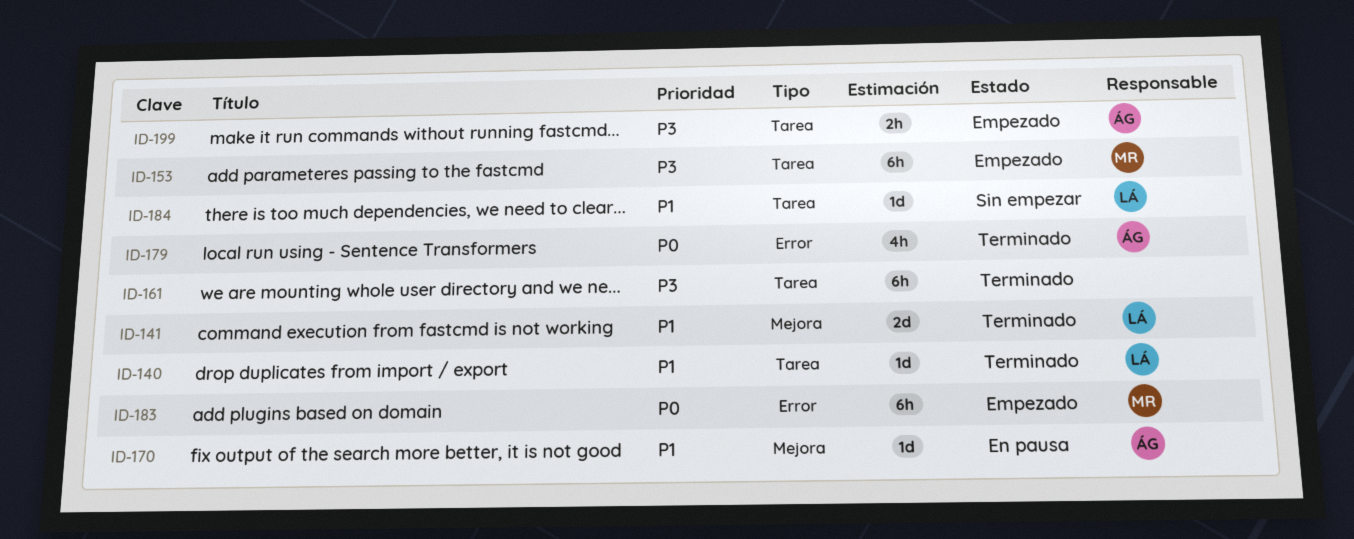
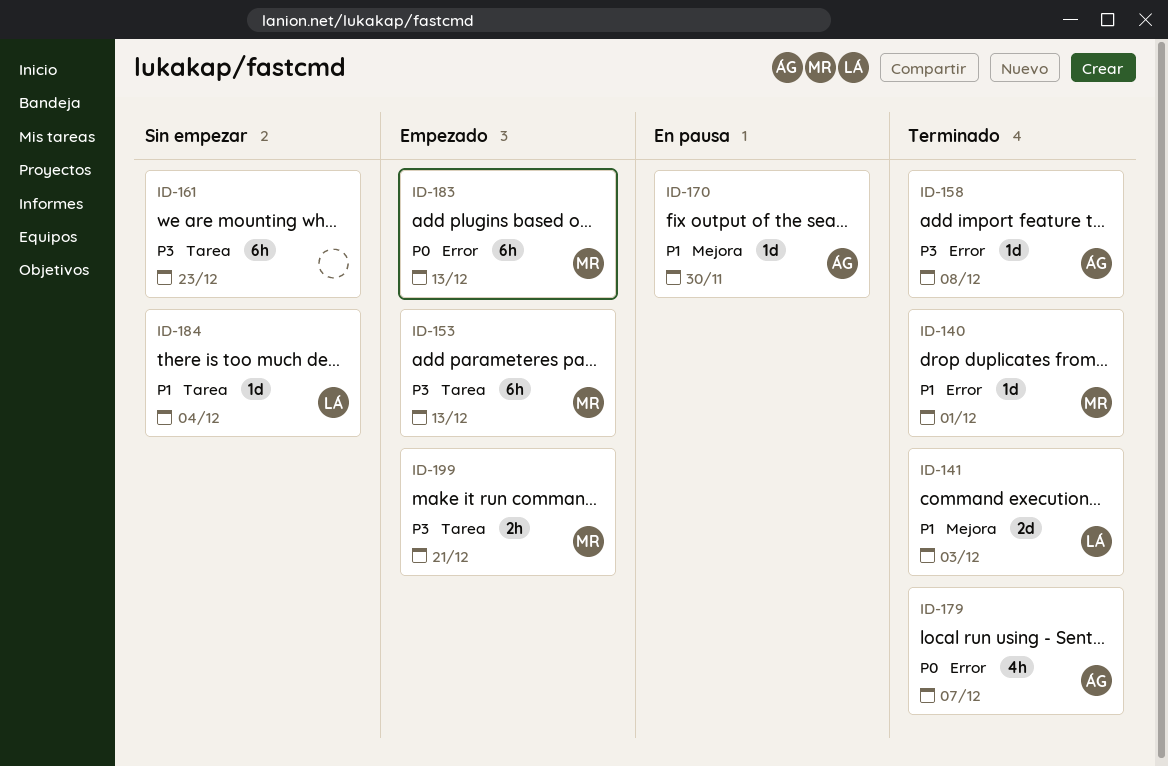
ID-140, owner: LÁ -> MR
ID-140, label: Tarea -> Error
ID-158: none -> present
ID-161, status: Terminado -> Sin empezar
ID-199, owner: ÁG -> MR

